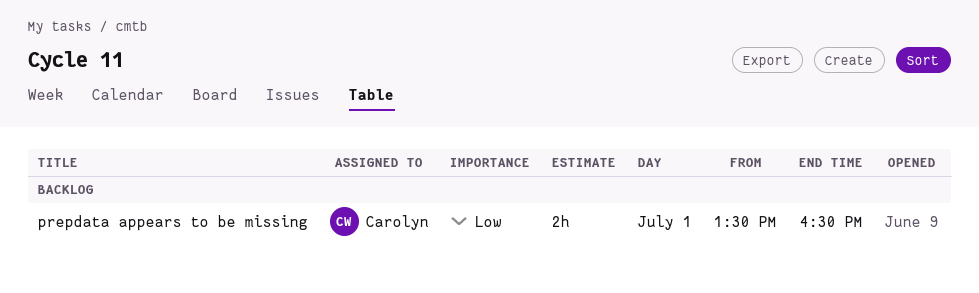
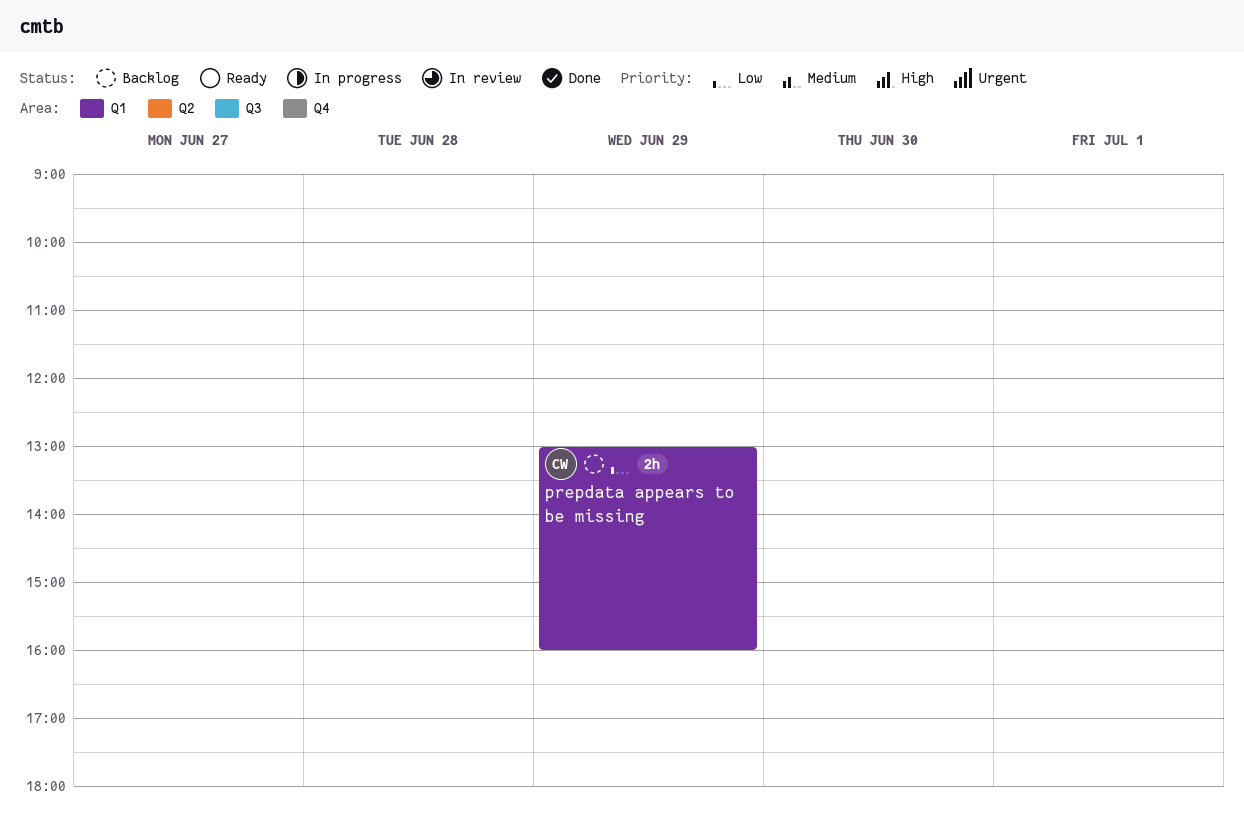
prepdata appears to be missing, day: Jul 1 -> Jun 29
prepdata appears to be missing, begins: 13:30 -> 13:00
prepdata appears to be missing, ends: 16:30 -> 16:00

